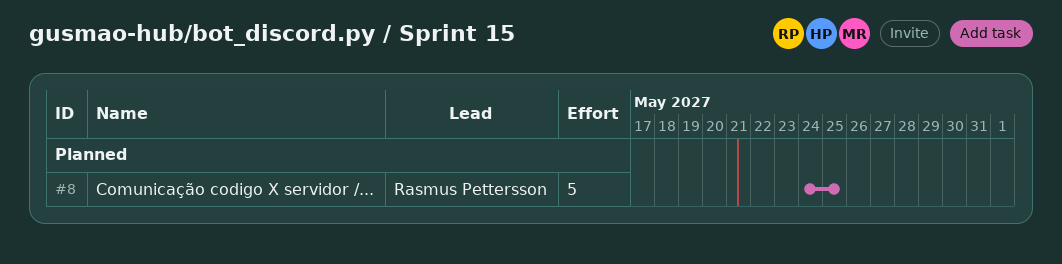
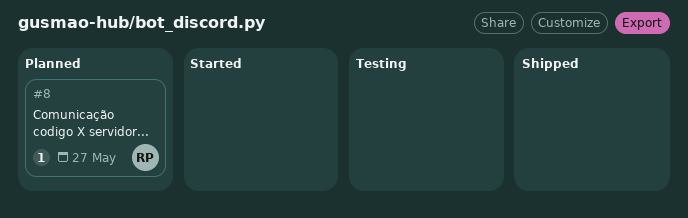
#8, estimate: 5 -> 1
#8, due: May 25 -> May 27

